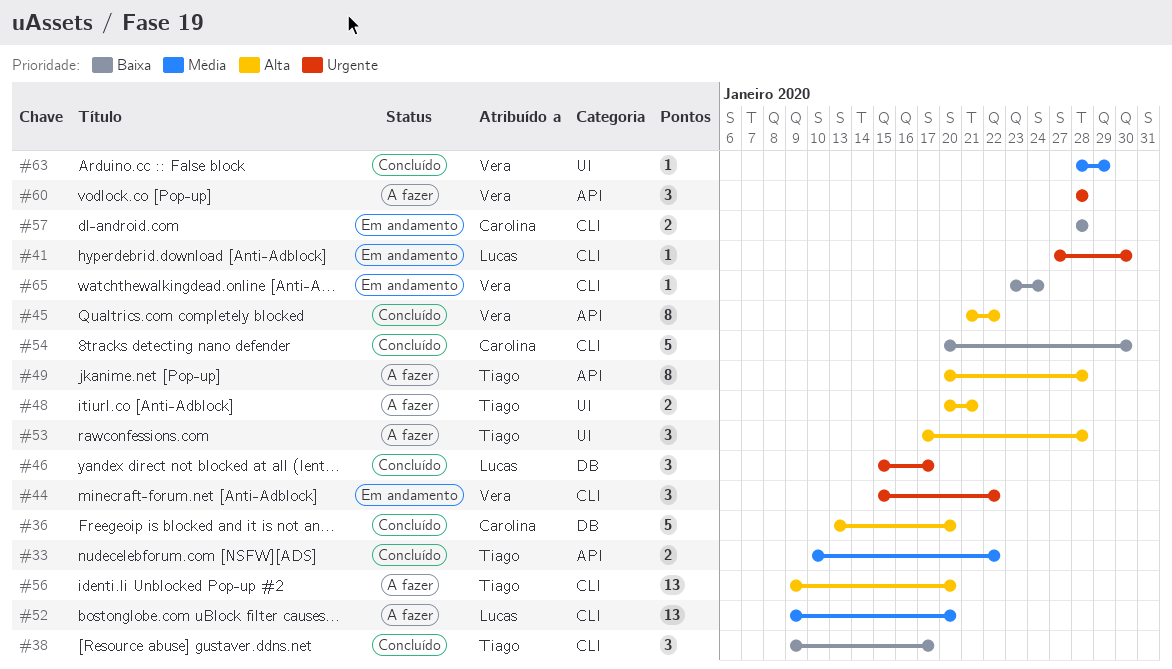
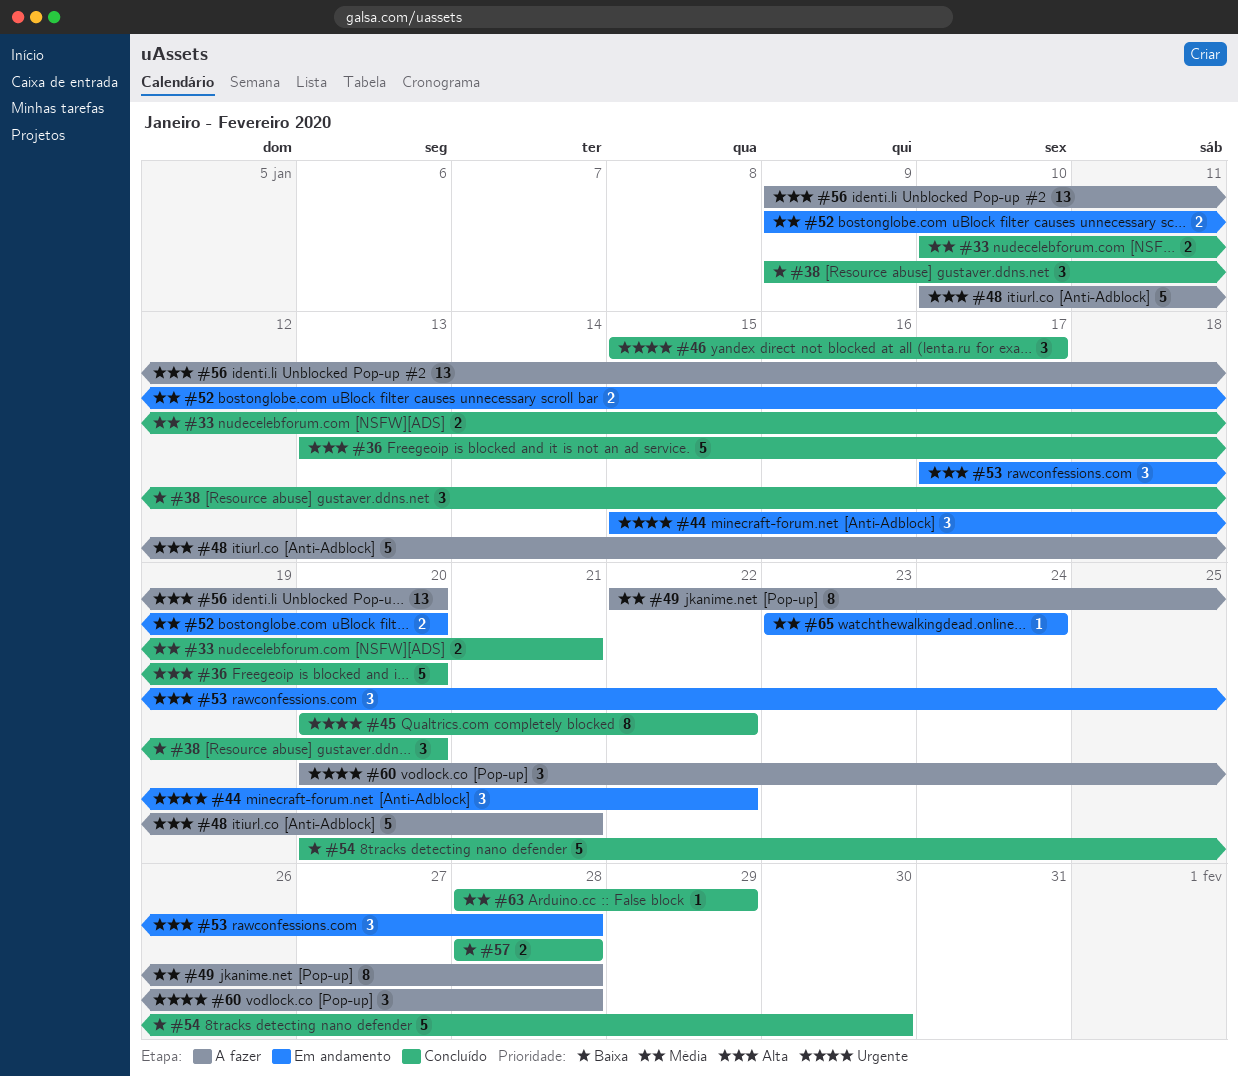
#33, due: Jan 22 -> Jan 21
#38, due: Jan 17 -> Jan 20
#41: present -> none
#45, priority: Alta -> Urgente
#45, start: Jan 21 -> Jan 20
#48, estimate: 2 -> 5
#48, start: Jan 20 -> Jan 10
#49, priority: Alta -> Média
#49, start: Jan 20 -> Jan 22
#52, status: A fazer -> Em andamento
#52, estimate: 13 -> 2
#53, status: A fazer -> Em andamento
#57, status: Em andamento -> Concluído
#60, start: Jan 28 -> Jan 20
#65, priority: Baixa -> Média

